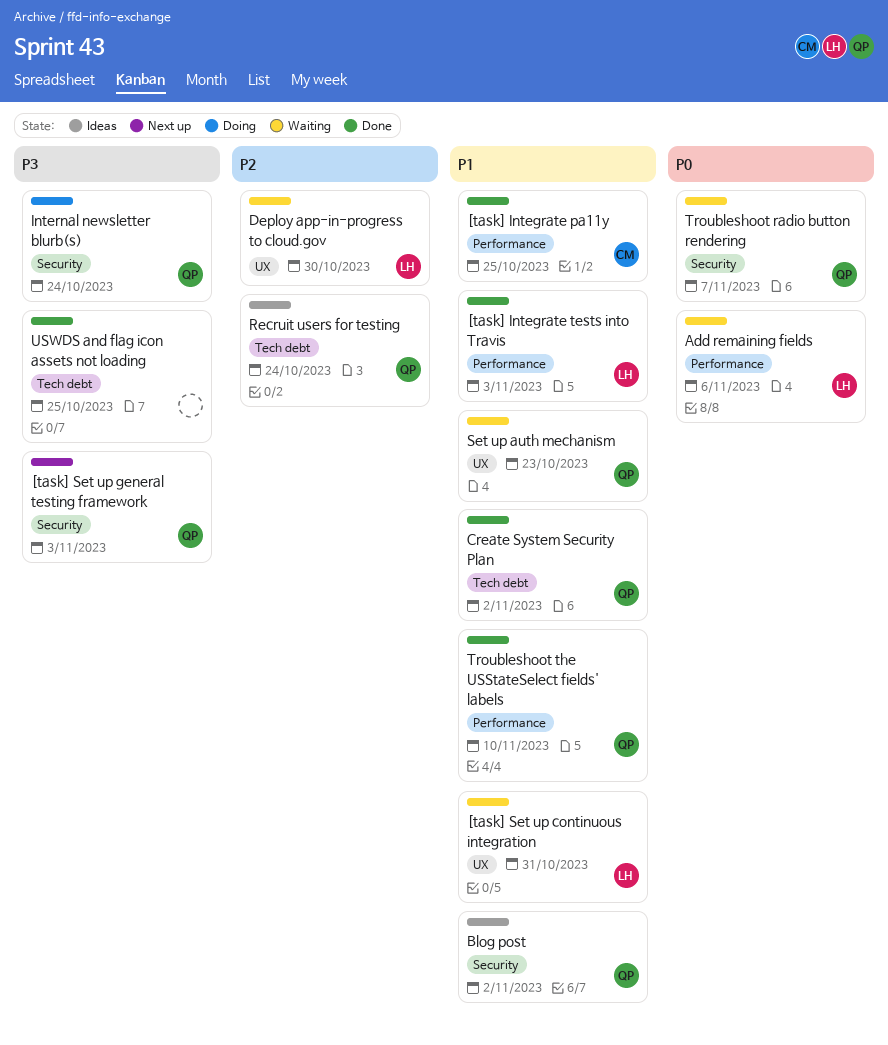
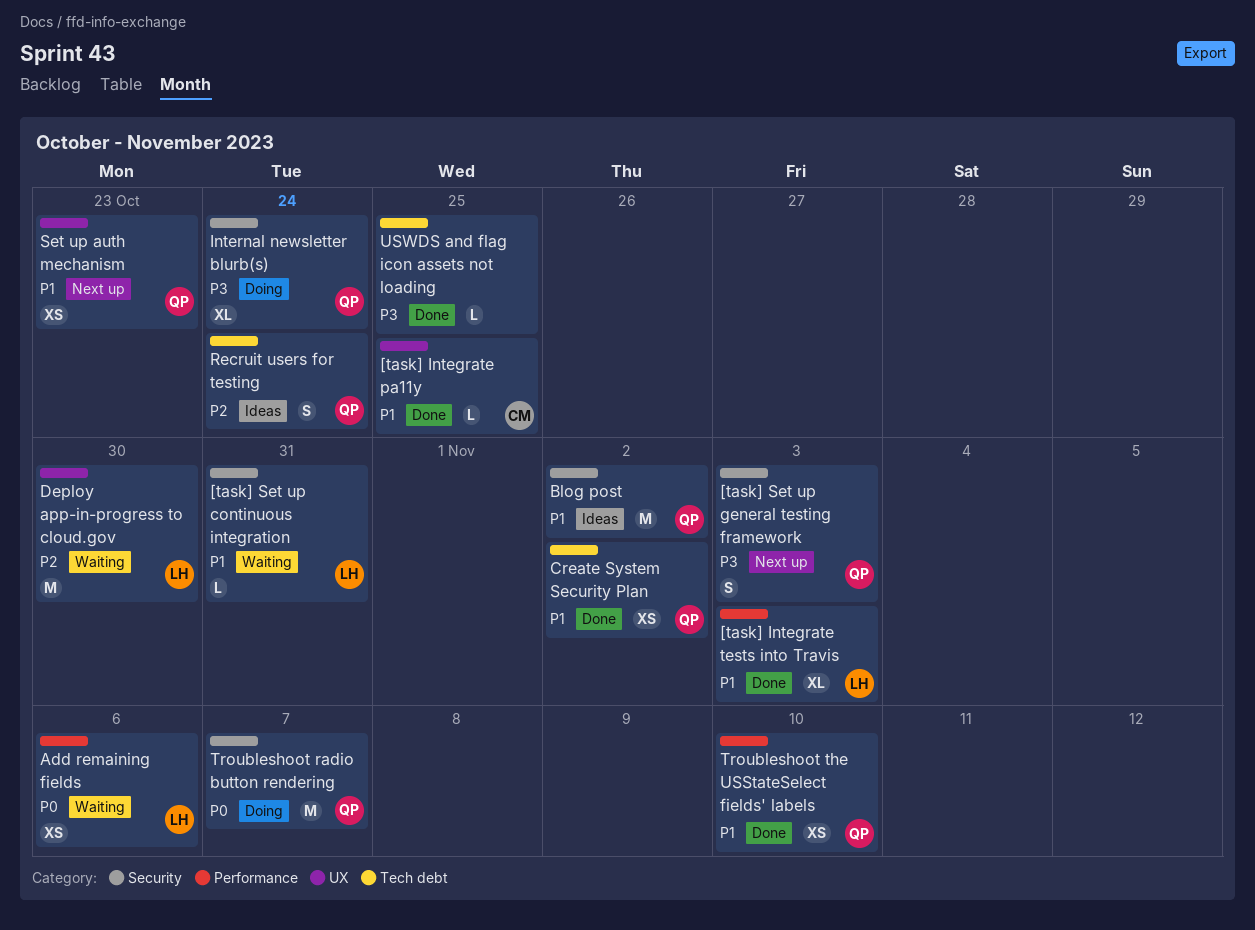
[task] Integrate pa11y, label: Performance -> UX
[task] Set up continuous integration, label: UX -> Security
Set up auth mechanism, status: Waiting -> Next up
Troubleshoot radio button rendering, status: Waiting -> Doing

